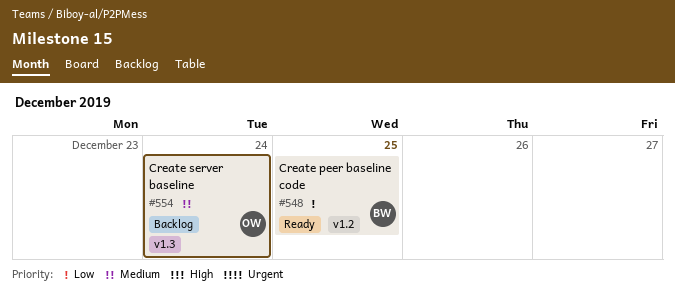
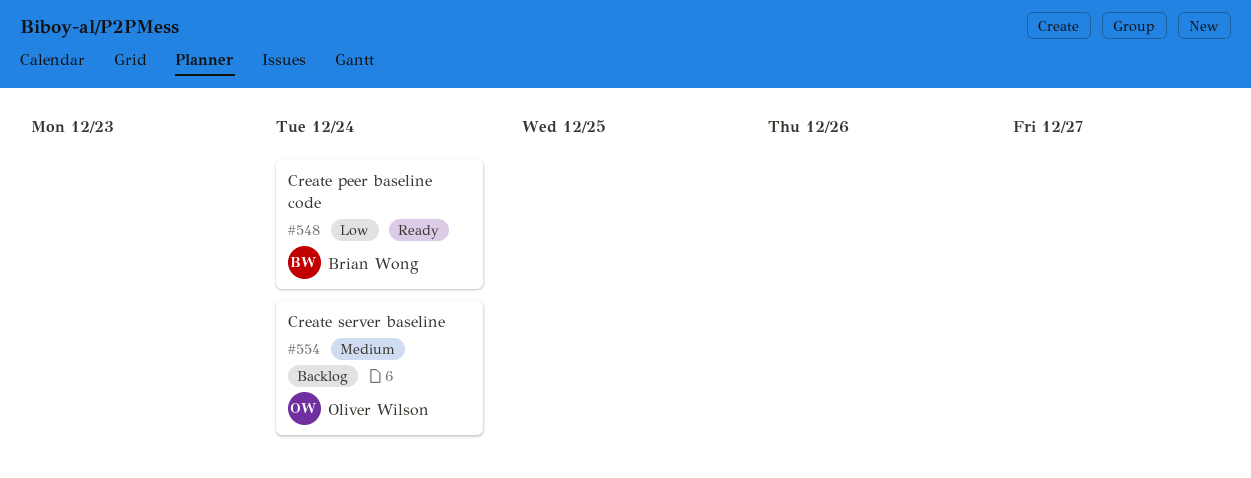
#548, due: Dec 25 -> Dec 24

